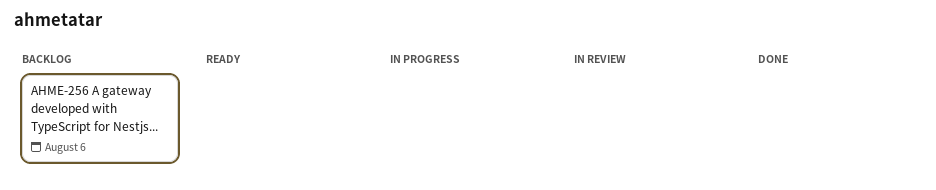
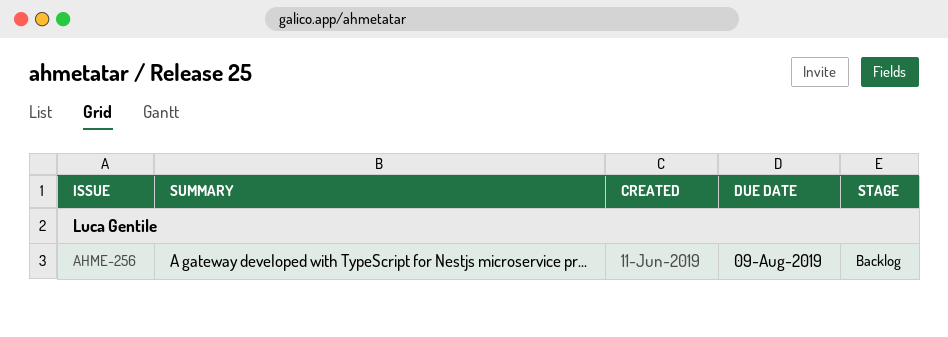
AHME-256, due: Aug 6 -> Aug 9

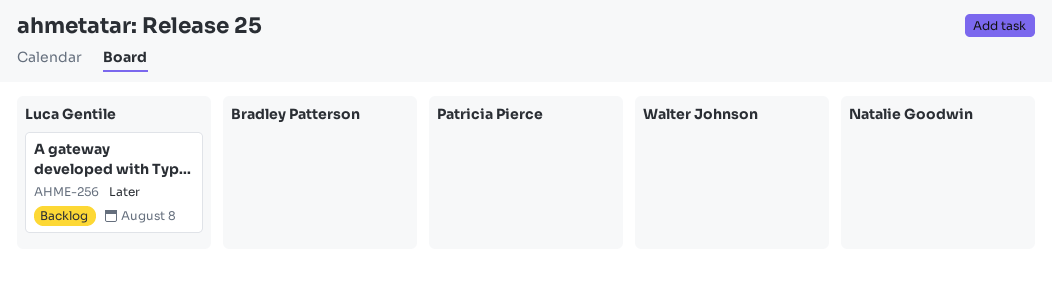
AHME-256, due: Aug 9 -> Aug 8

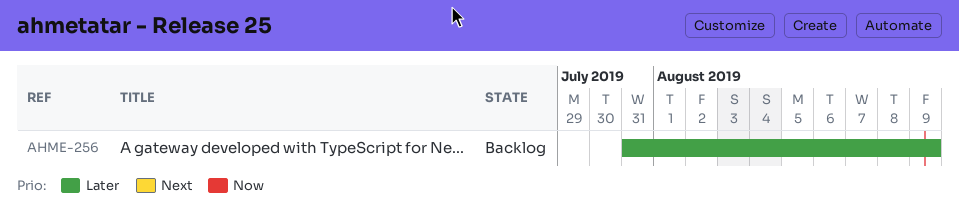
AHME-256, due: Aug 8 -> Aug 9

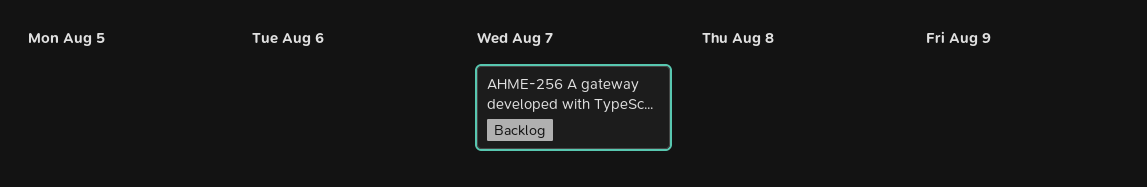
AHME-256, due: Aug 9 -> Aug 7

